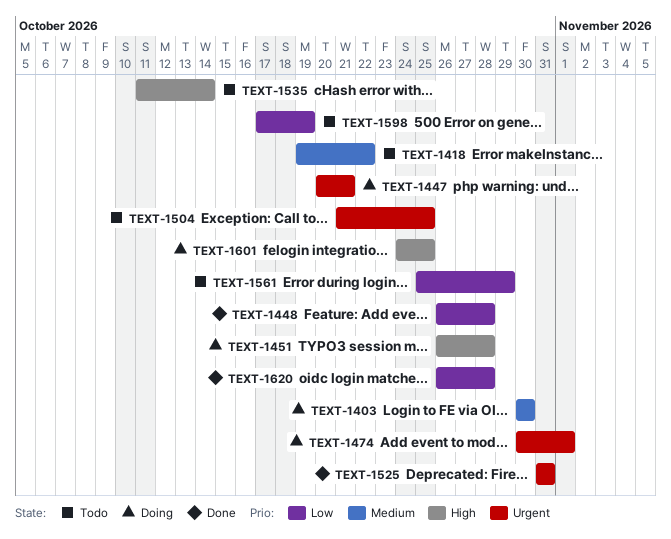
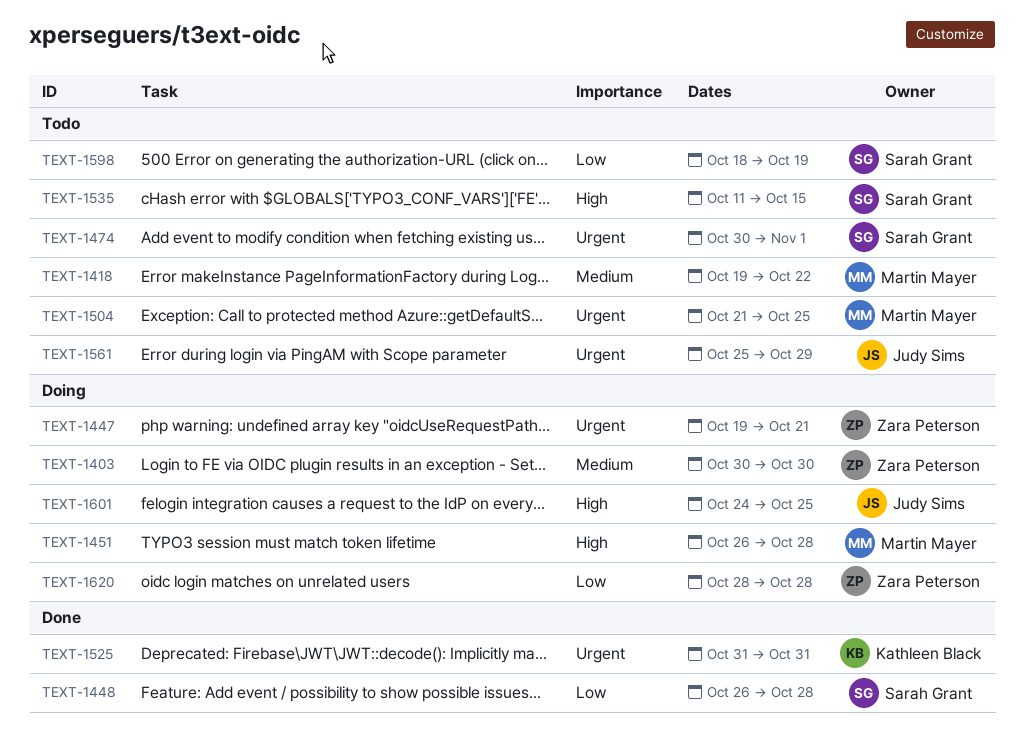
TEXT-1447, start: Oct 20 -> Oct 19
TEXT-1474, status: Doing -> Todo
TEXT-1535, due: Oct 14 -> Oct 15
TEXT-1561, priority: Low -> Urgent
TEXT-1598, start: Oct 17 -> Oct 18
TEXT-1620, status: Done -> Doing
TEXT-1620, start: Oct 26 -> Oct 28

